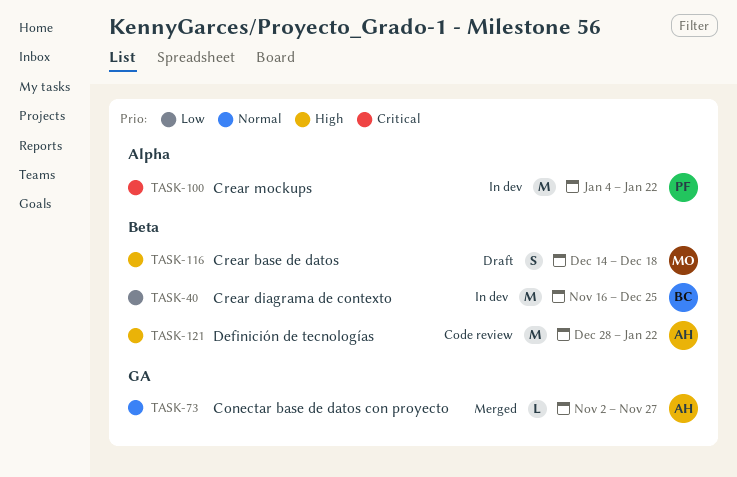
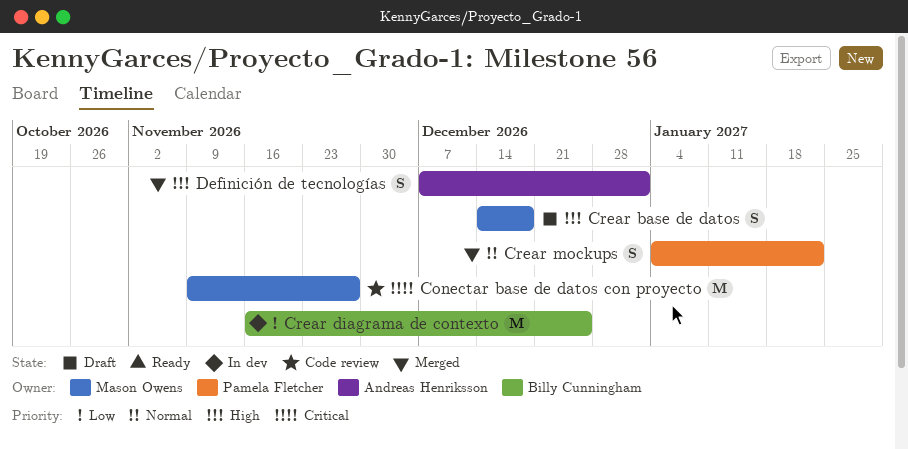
Conectar base de datos con proyecto, status: Merged -> Code review
Conectar base de datos con proyecto, owner: Andreas Henriksson -> Mason Owens
Conectar base de datos con proyecto, priority: Normal -> Critical
Conectar base de datos con proyecto, estimate: L -> M
Conectar base de datos con proyecto, start: Nov 2 -> Nov 9
Crear mockups, status: In dev -> Merged
Crear mockups, priority: Critical -> Normal
Crear mockups, estimate: M -> S
Definición de tecnologías, status: Code review -> Merged
Definición de tecnologías, estimate: M -> S
Definición de tecnologías, start: Dec 28 -> Dec 7
Definición de tecnologías, due: Jan 22 -> Jan 1

